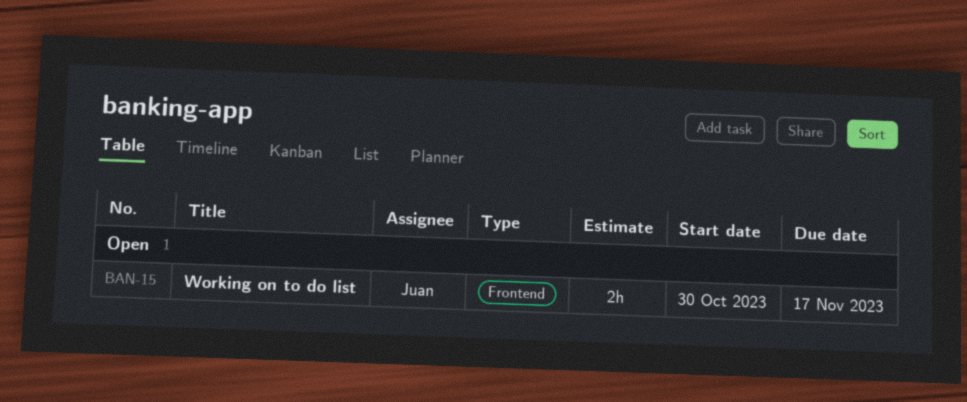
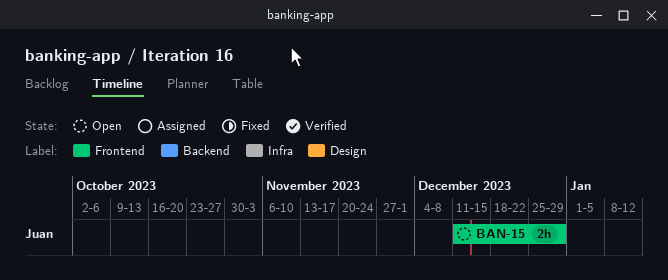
BAN-15, start: Oct 30 -> Dec 11
BAN-15, due: Nov 17 -> Dec 29

